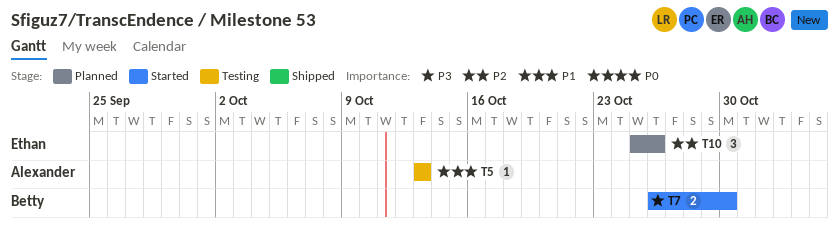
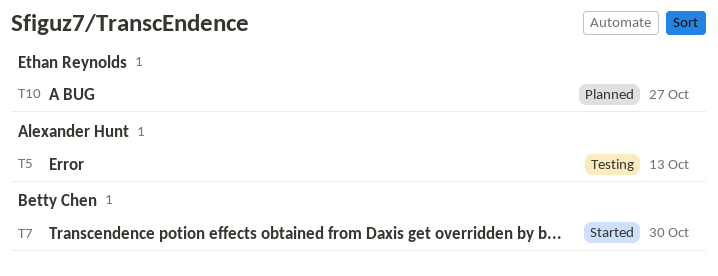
T10, due: Oct 26 -> Oct 27

